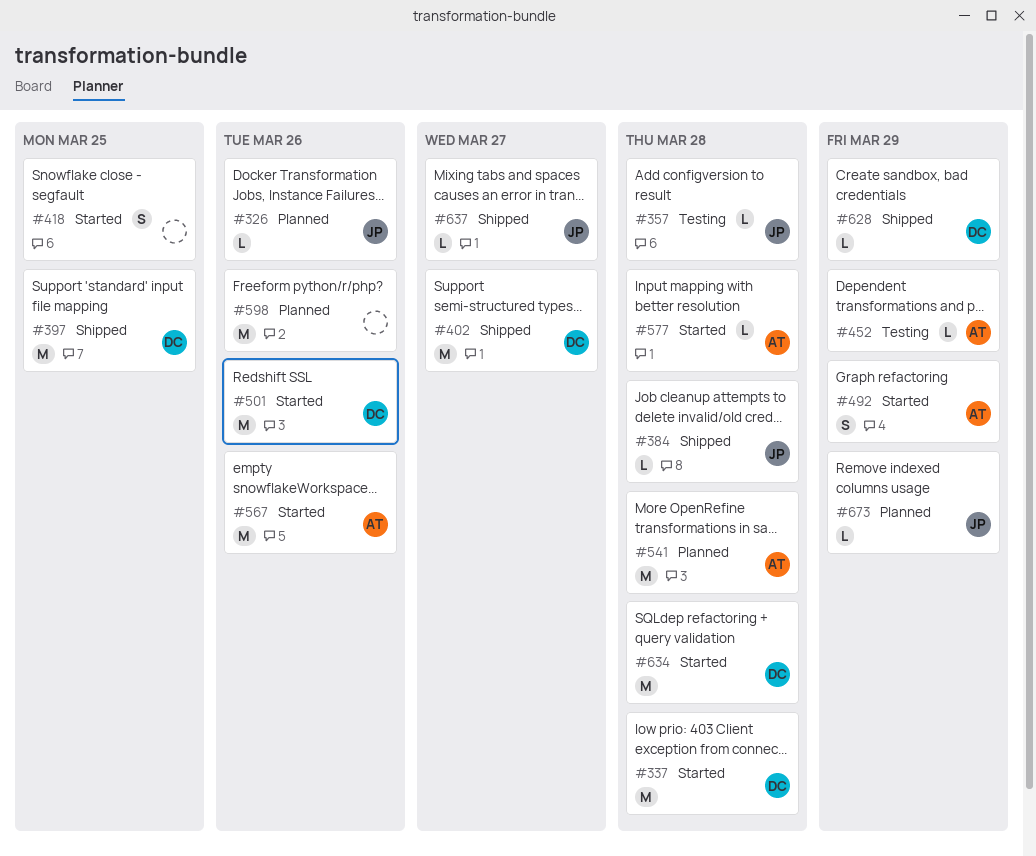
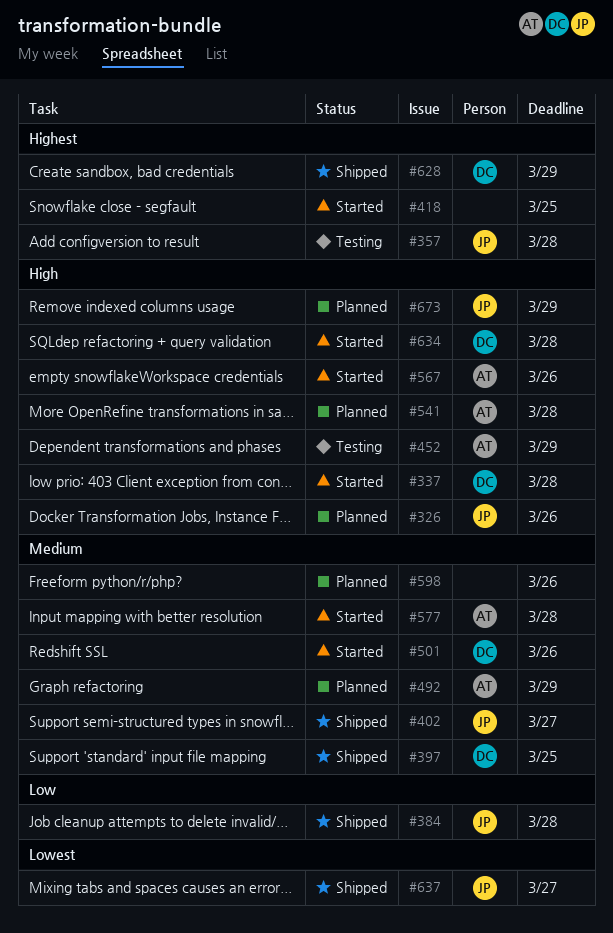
#402, owner: DC -> JP
#492, status: Started -> Planned

